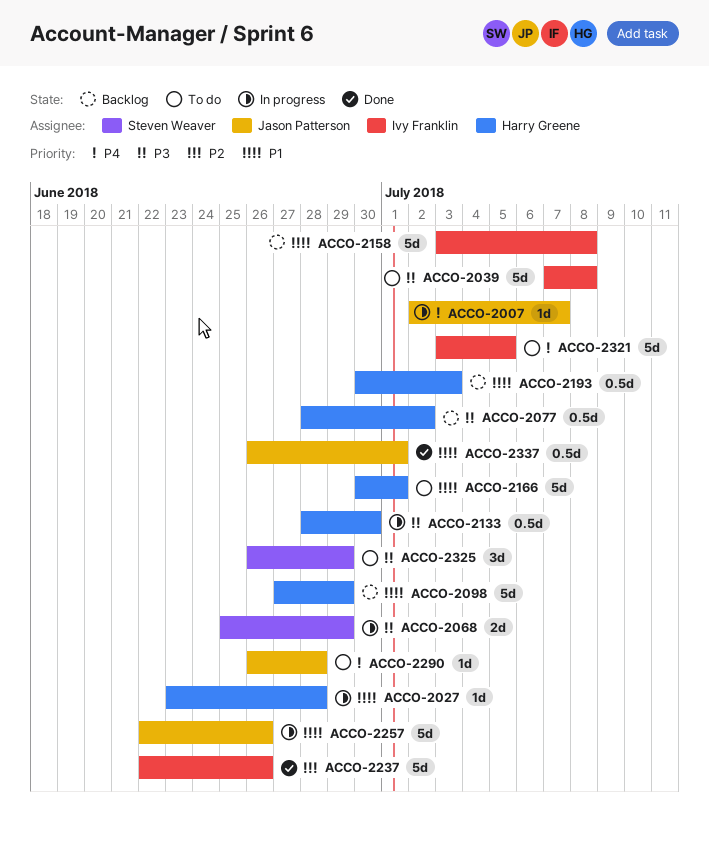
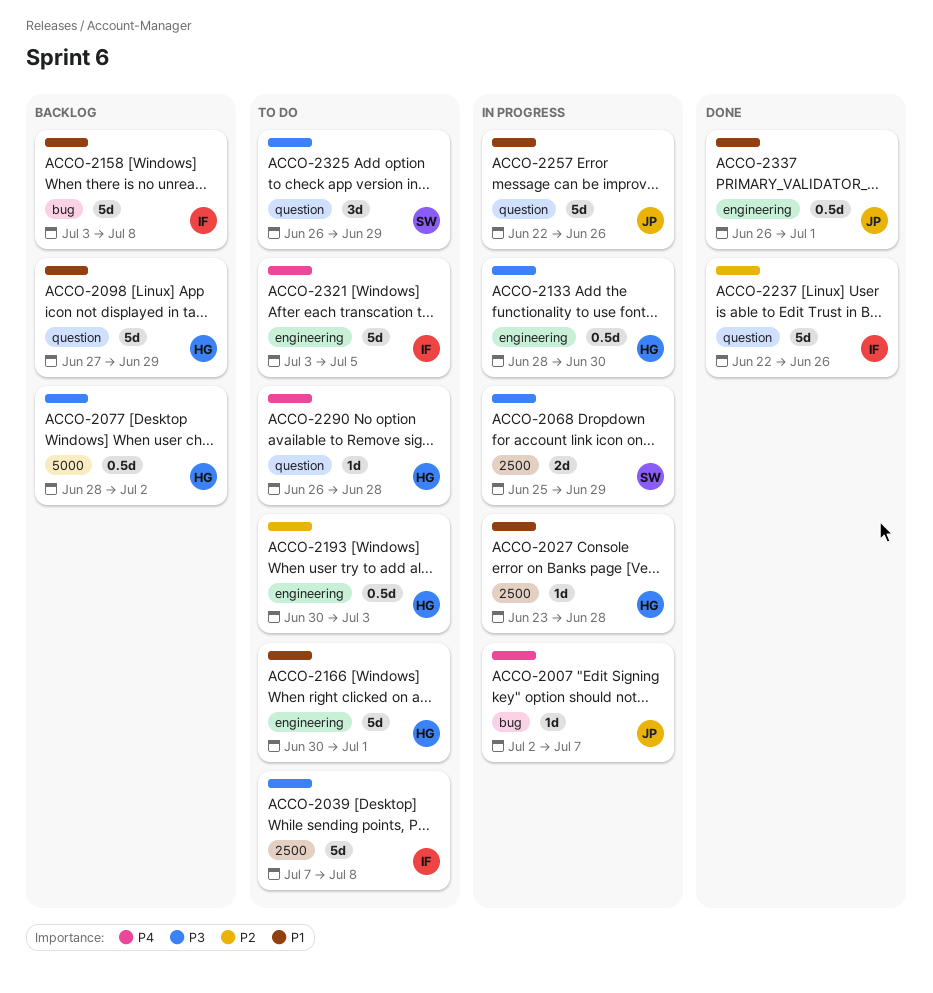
ACCO-2193, status: Backlog -> To do
ACCO-2193, priority: P1 -> P2
ACCO-2290, owner: Jason Patterson -> Harry Greene

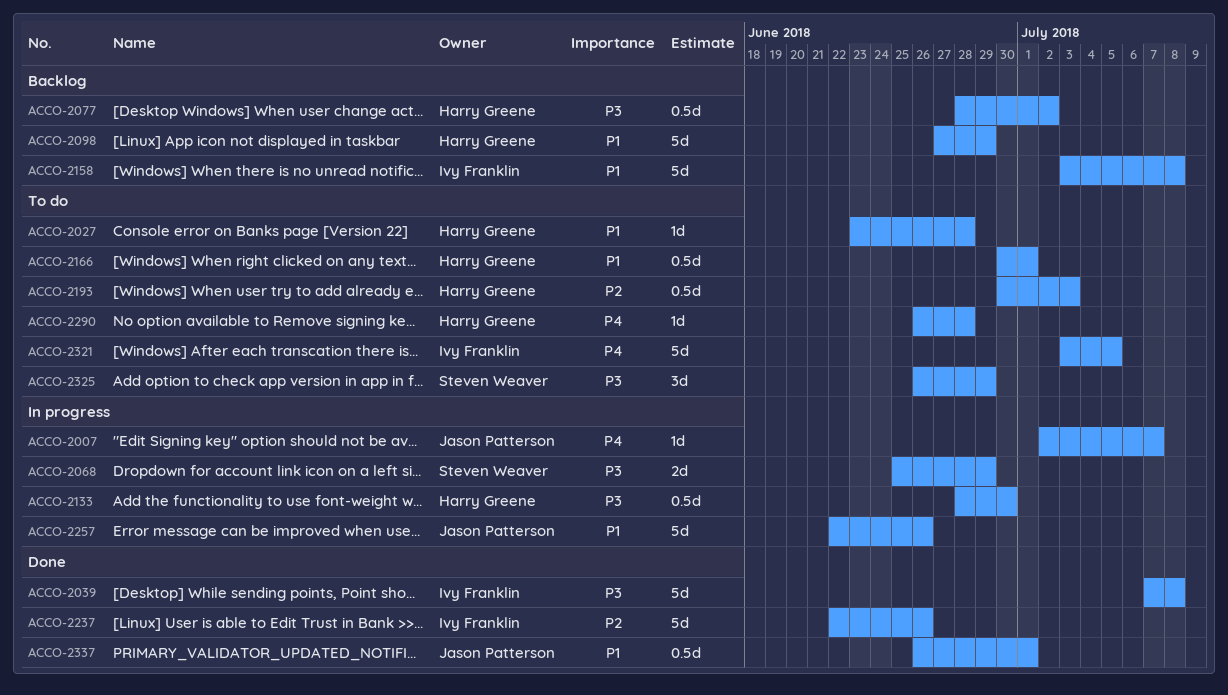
ACCO-2027, status: In progress -> To do
ACCO-2039, status: To do -> Done
ACCO-2166, estimate: 5d -> 0.5d

